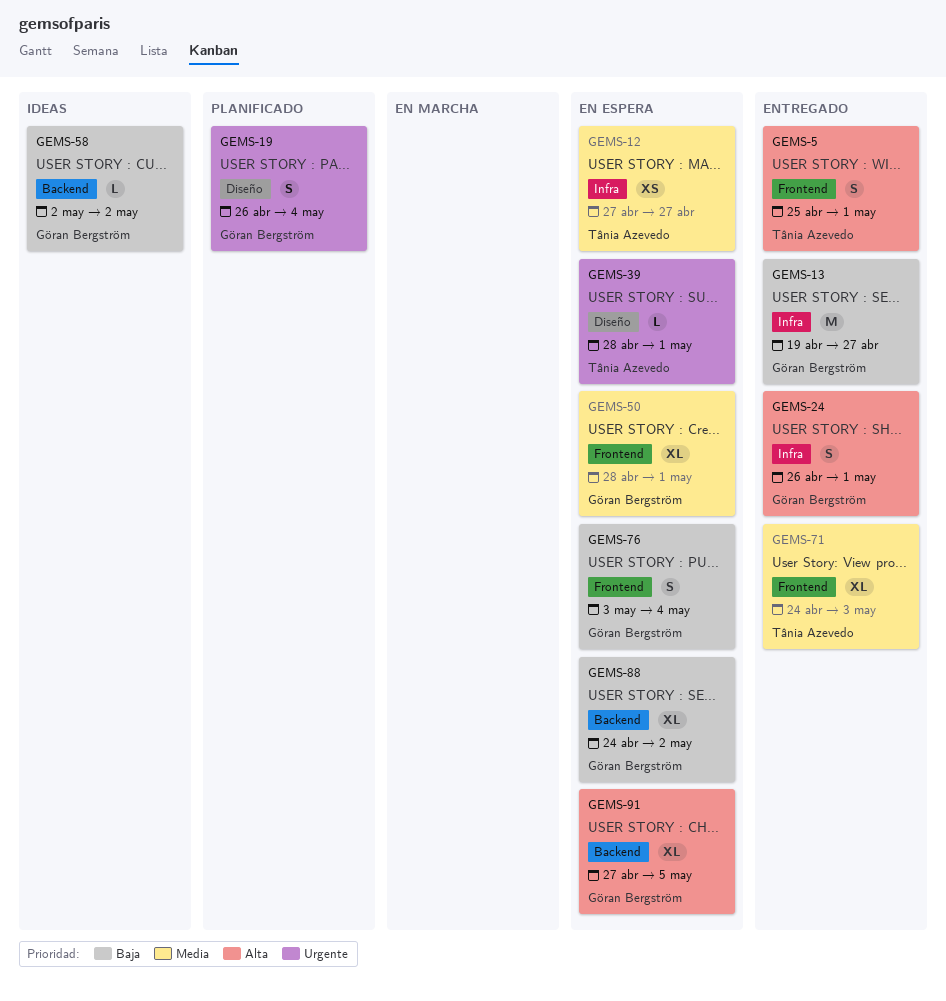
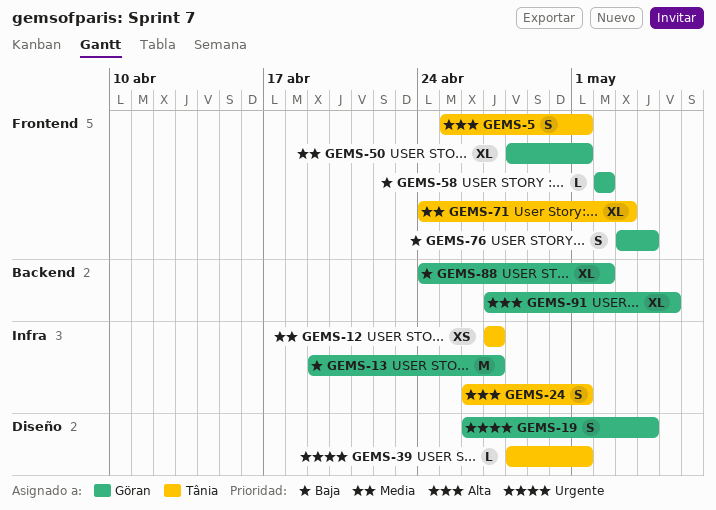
GEMS-24, owner: Göran Bergström -> Tânia Azevedo
GEMS-58, label: Backend -> Frontend

